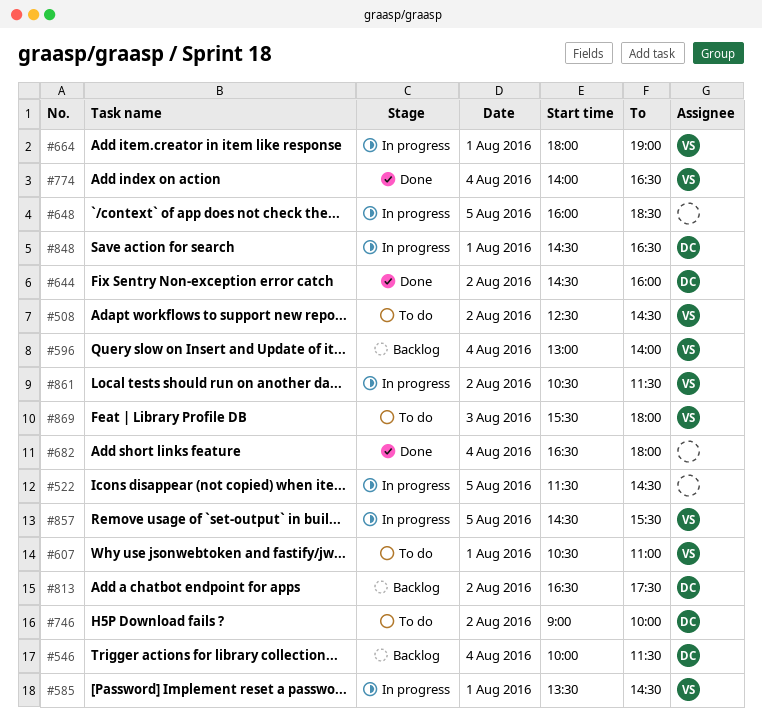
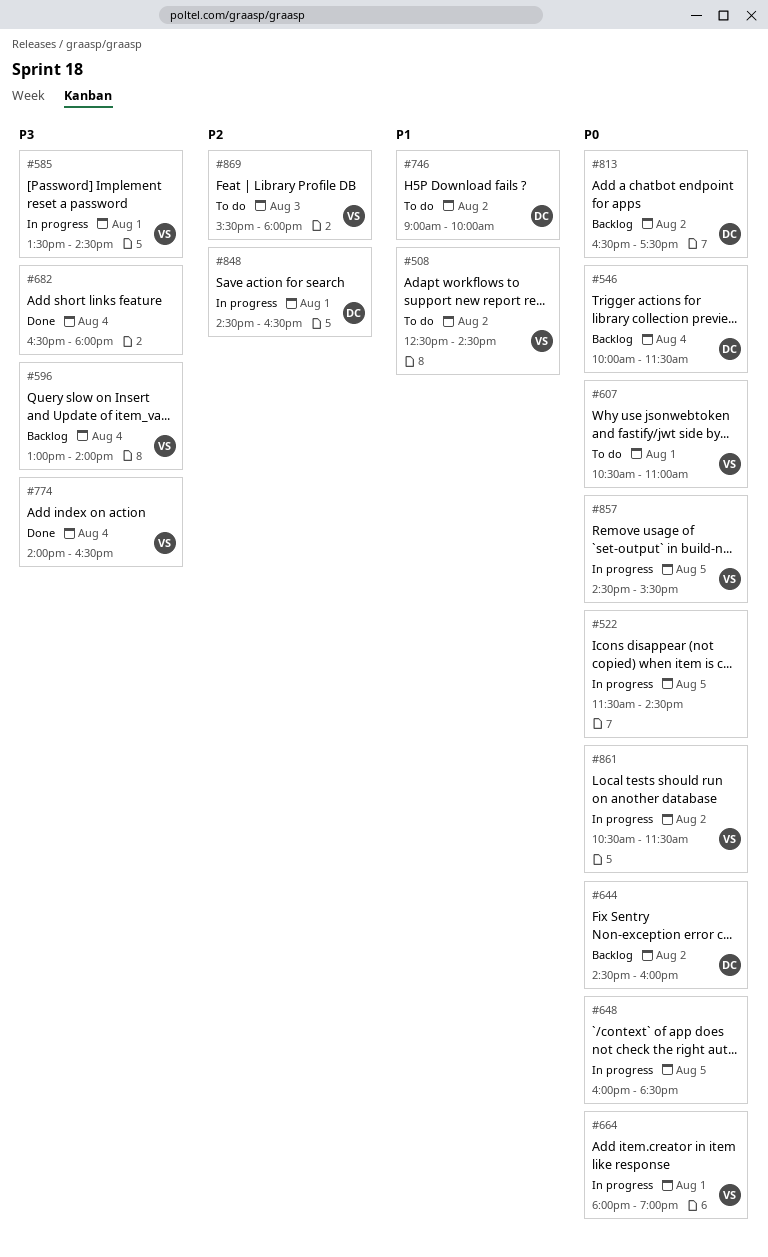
#644, status: Done -> Backlog

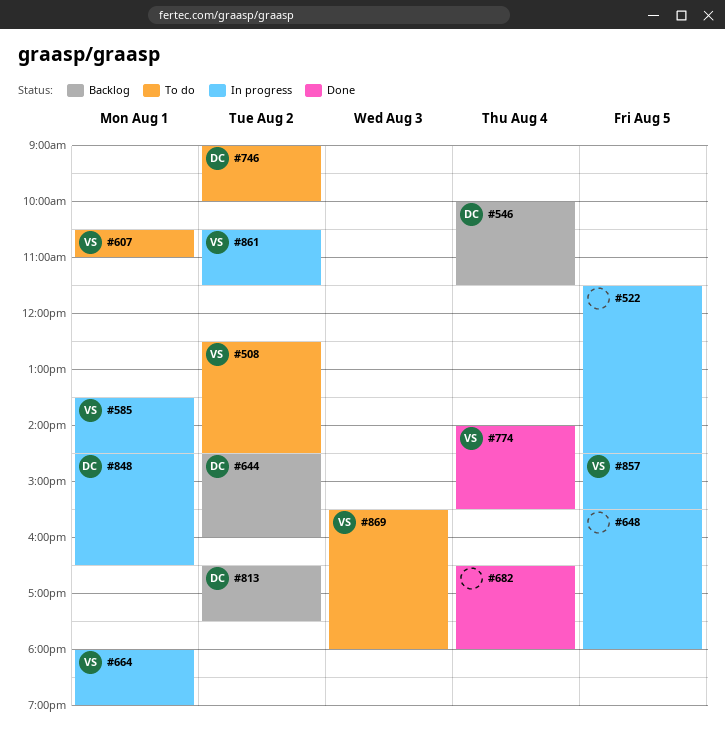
#596: present -> none
#648, begins: 16:00 -> 15:30
#648, ends: 18:30 -> 18:00
#774, ends: 16:30 -> 15:30

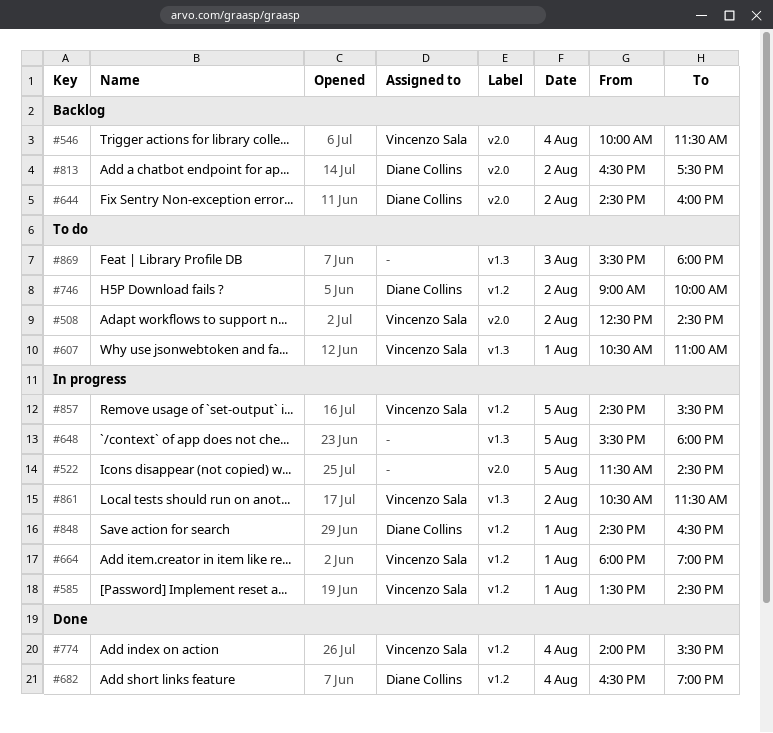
#546, owner: Diane Collins -> Vincenzo Sala
#682, owner: none -> Diane Collins
#682, ends: 18:00 -> 19:00
#869, owner: Vincenzo Sala -> none

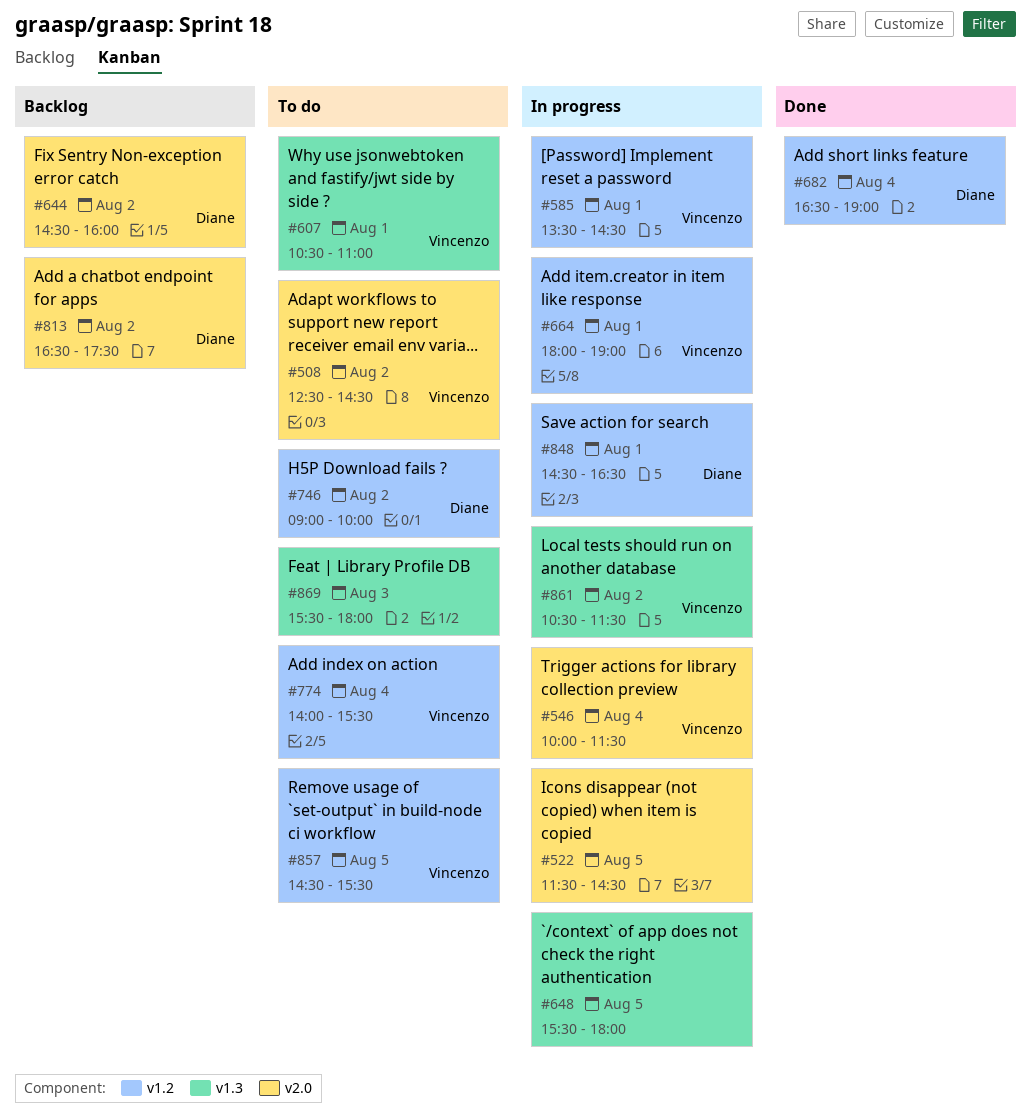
#546, status: Backlog -> In progress
#774, status: Done -> To do
#857, status: In progress -> To do

